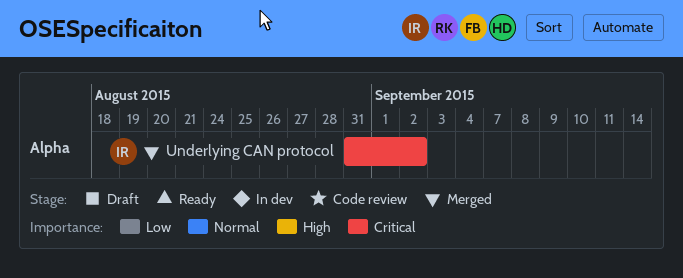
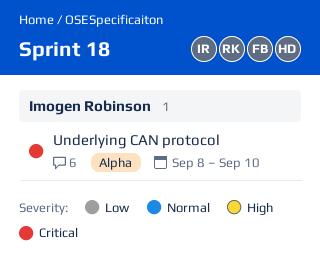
Underlying CAN protocol, start: Aug 31 -> Sep 8
Underlying CAN protocol, due: Sep 2 -> Sep 10

